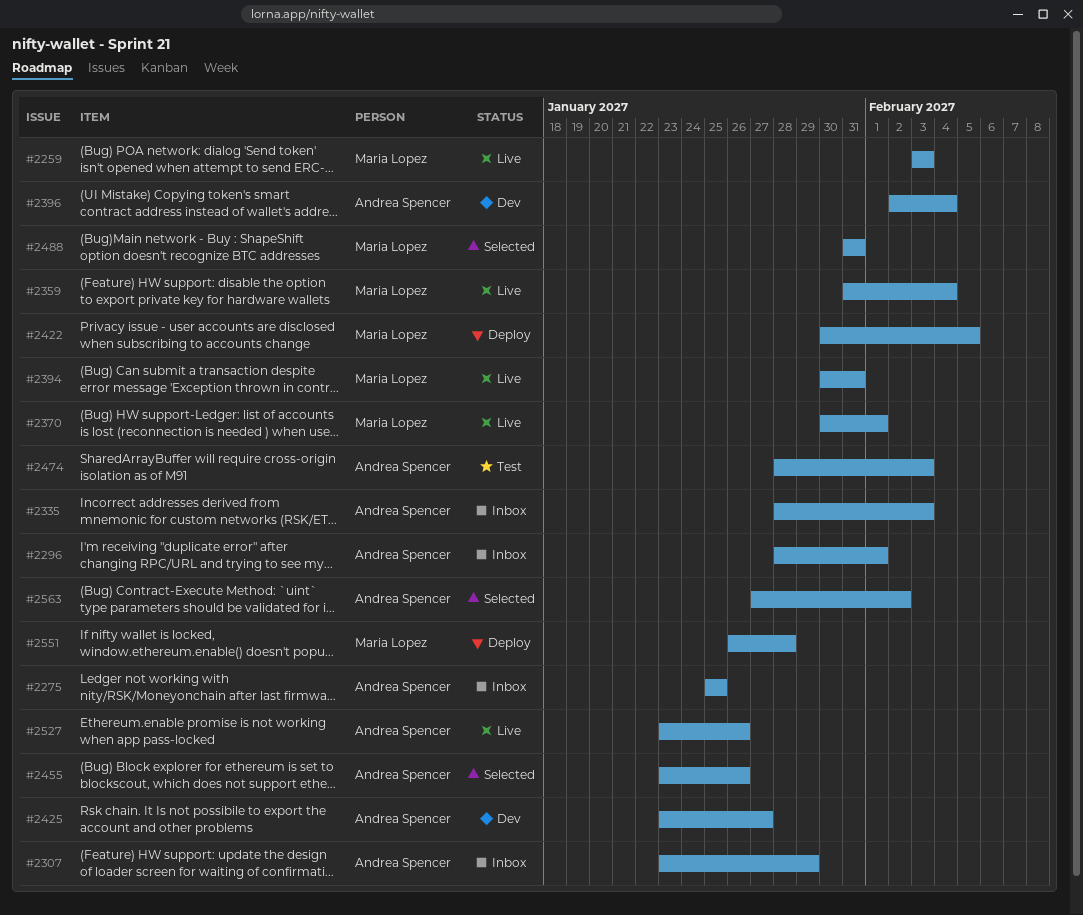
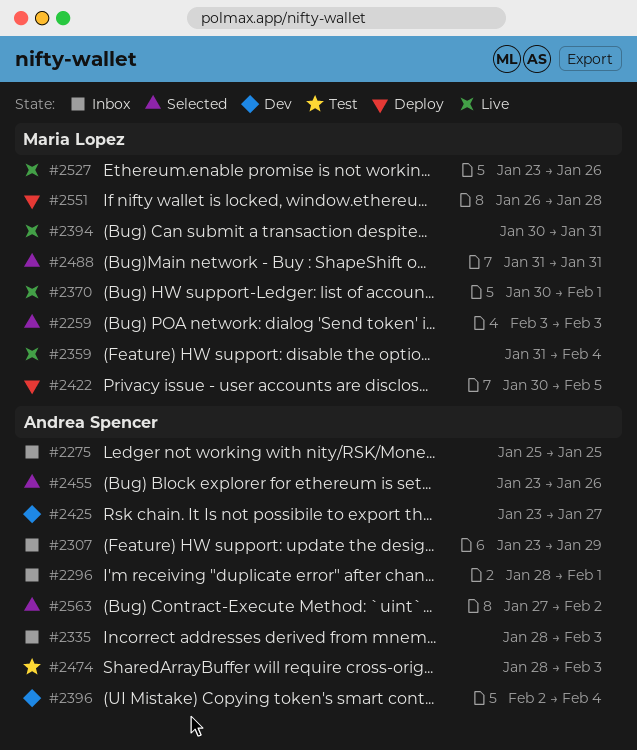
#2259, status: Live -> Selected
#2527, owner: Andrea Spencer -> Maria Lopez

